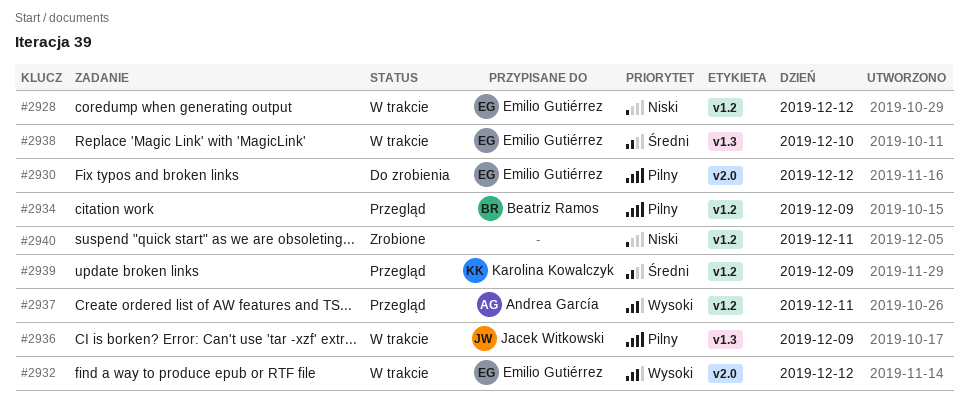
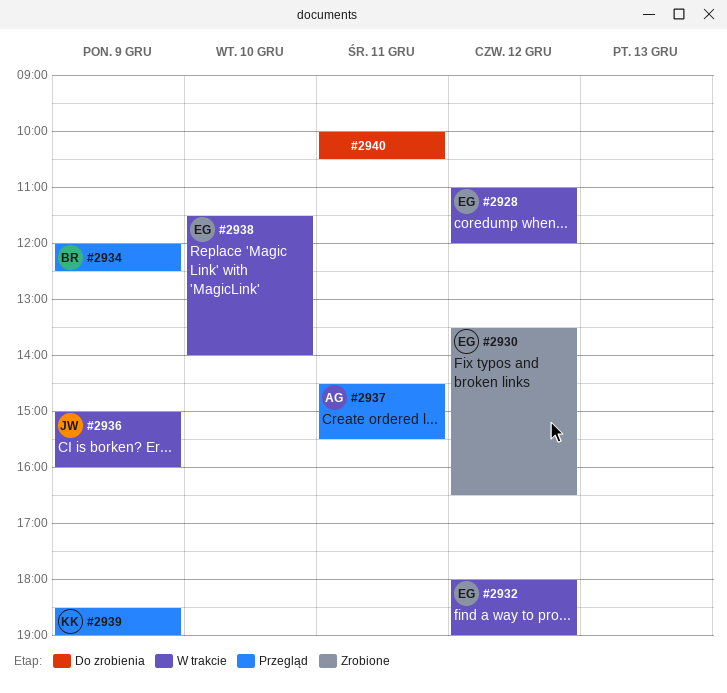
#2930, status: Do zrobienia -> Zrobione
#2940, status: Zrobione -> Do zrobienia

